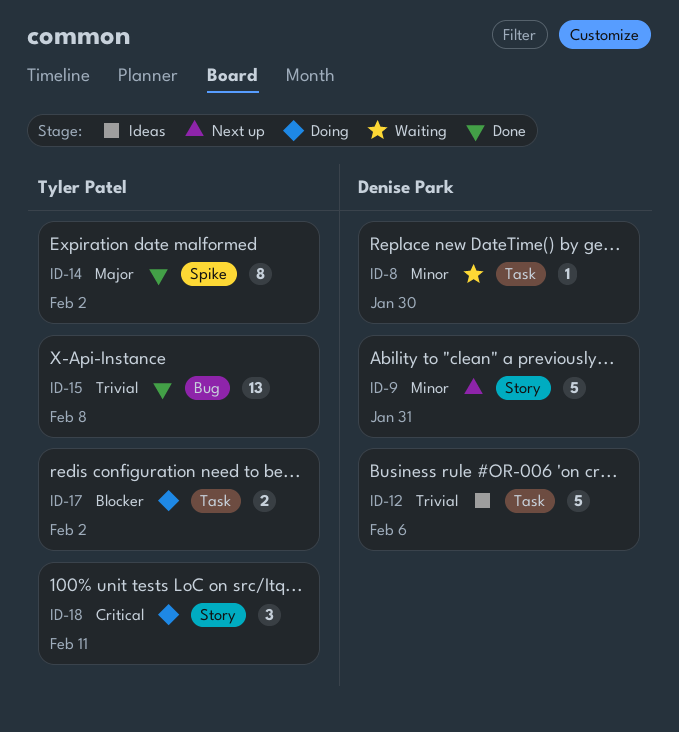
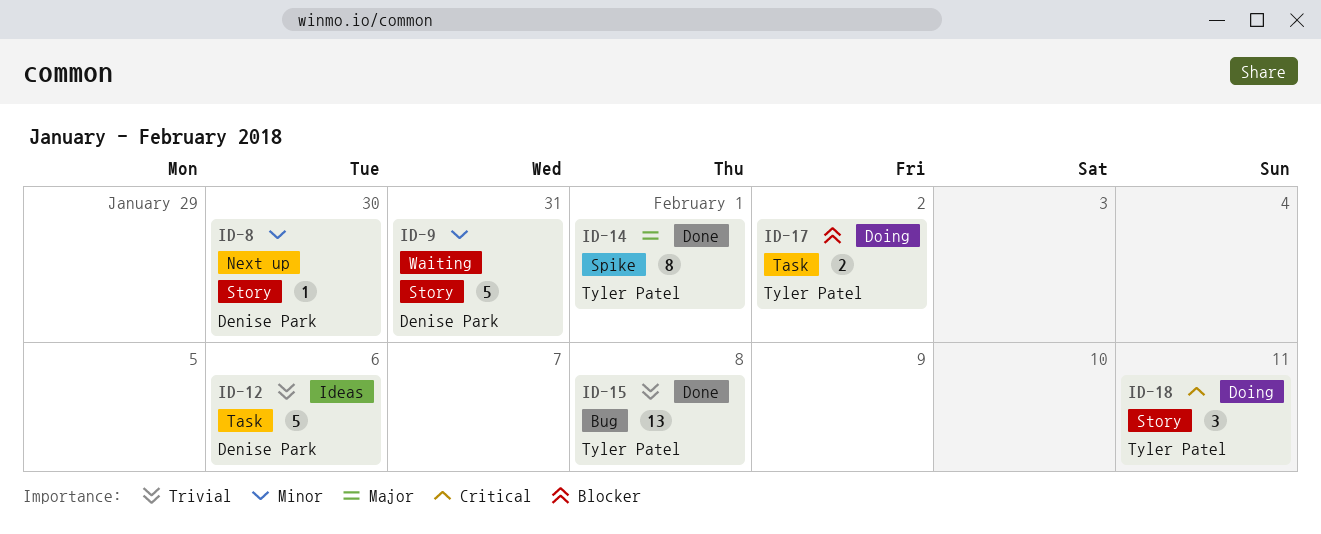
ID-8, status: Waiting -> Next up
ID-8, label: Task -> Story
ID-9, status: Next up -> Waiting
ID-14, due: Feb 2 -> Feb 1

